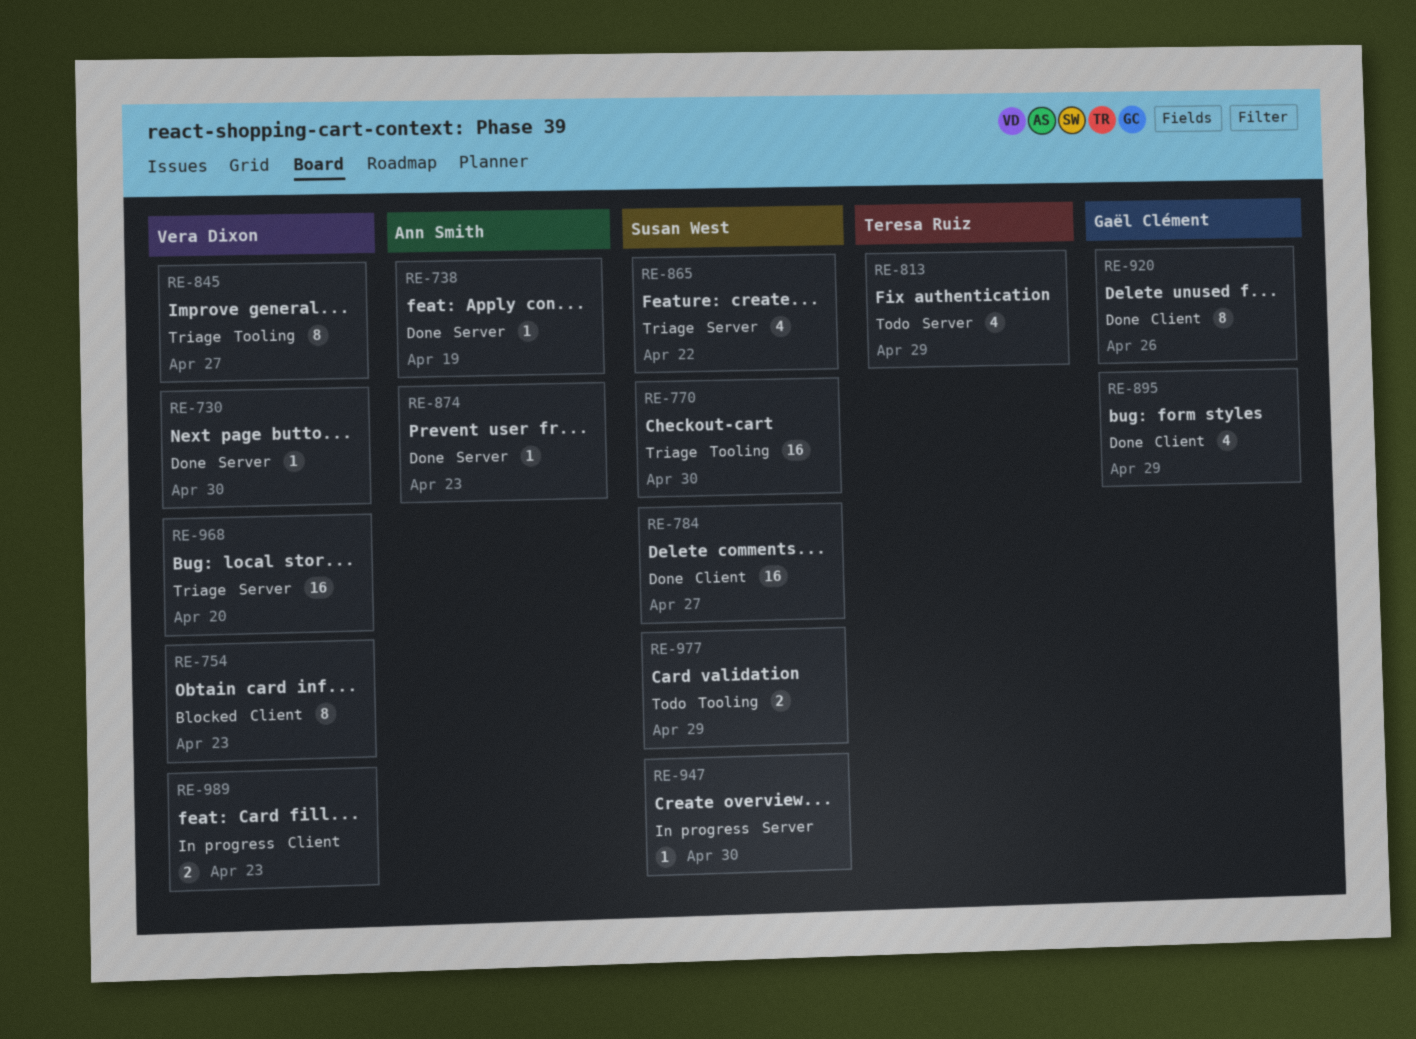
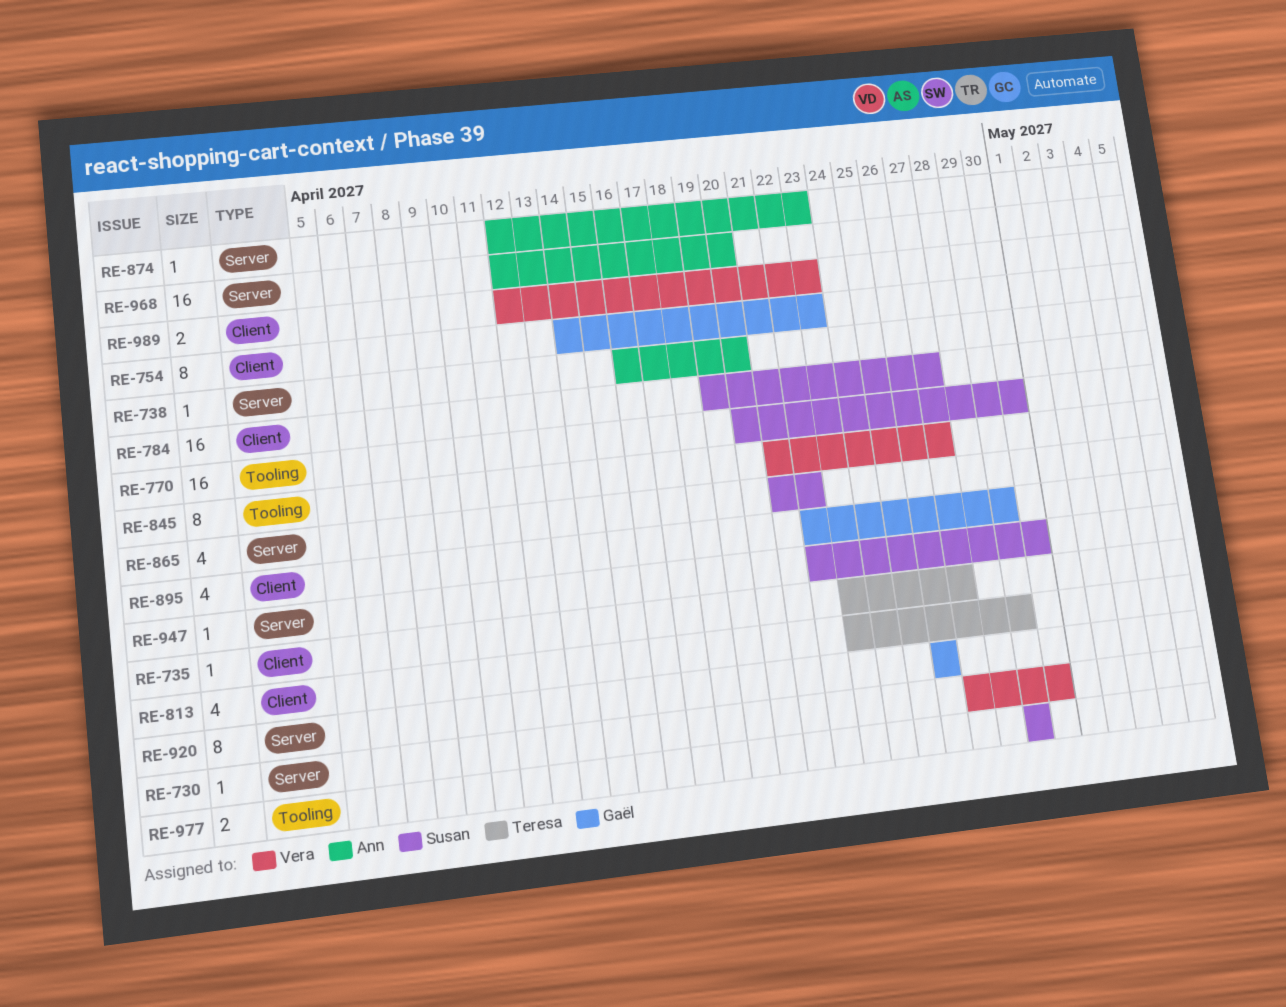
RE-735: none -> present
RE-738, due: Apr 19 -> Apr 20
RE-754, owner: Vera Dixon -> Gaël Clément
RE-813, label: Server -> Client
RE-920, label: Client -> Server
RE-968, owner: Vera Dixon -> Ann Smith

